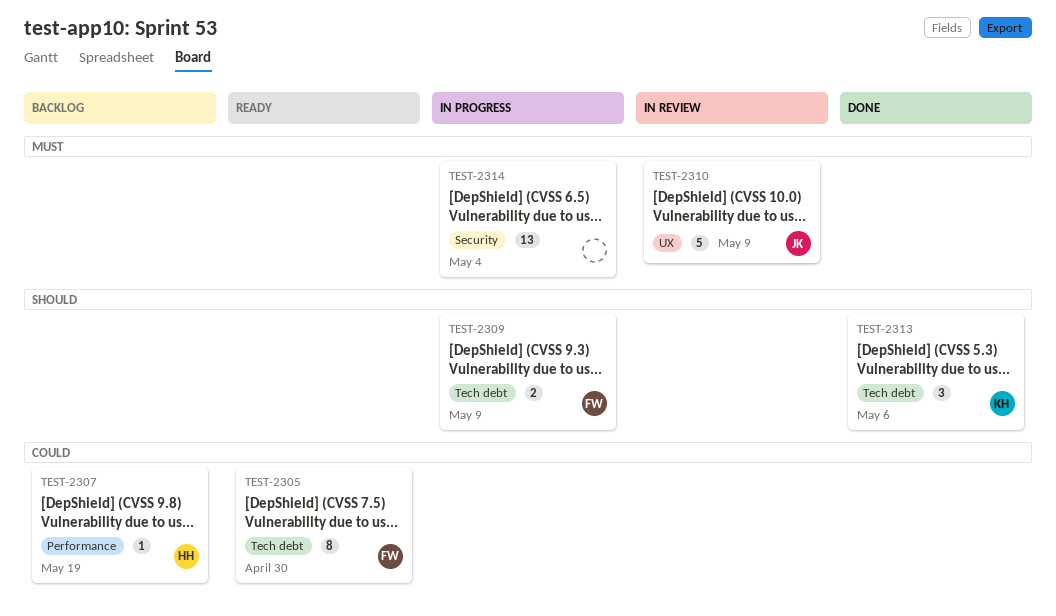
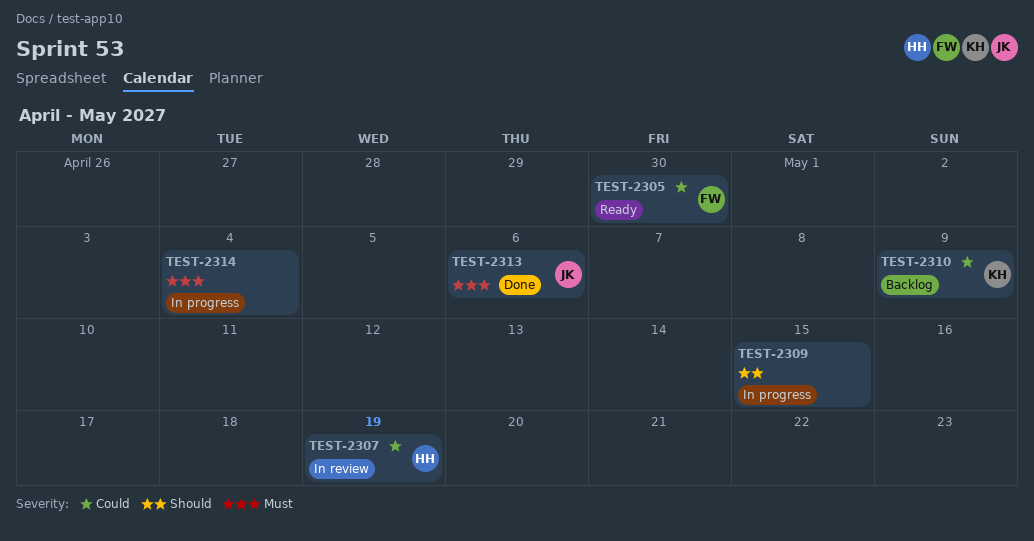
TEST-2307, status: Backlog -> In review
TEST-2309, owner: FW -> none
TEST-2309, due: May 9 -> May 15
TEST-2310, status: In review -> Backlog
TEST-2310, owner: JK -> KH
TEST-2310, priority: Must -> Could
TEST-2313, owner: KH -> JK
TEST-2313, priority: Should -> Must

